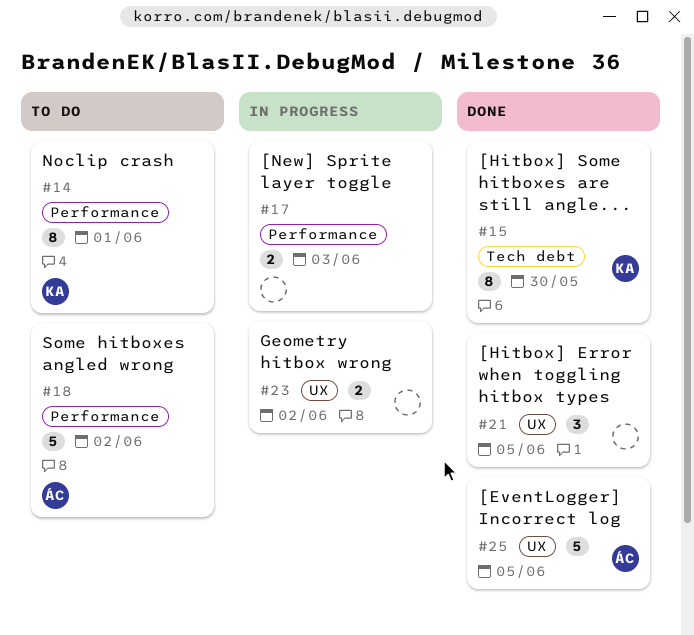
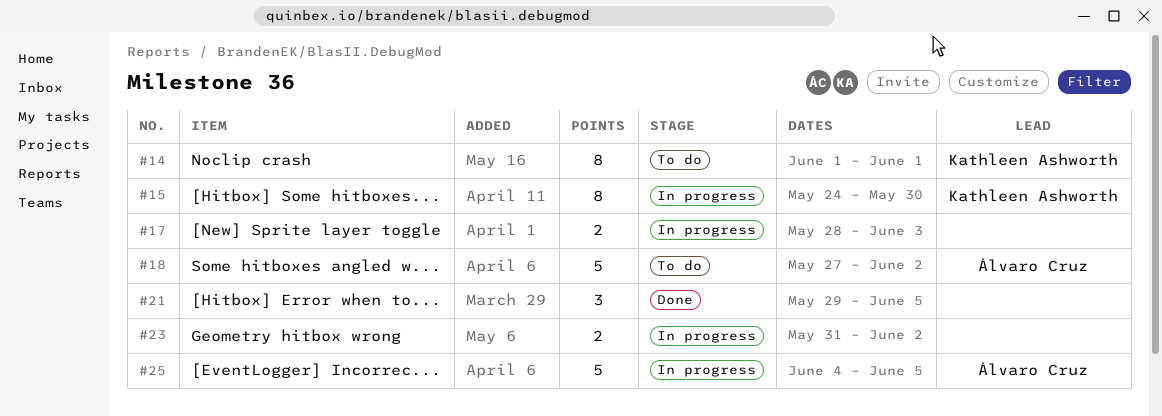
#15, status: Done -> In progress
#25, status: Done -> In progress

